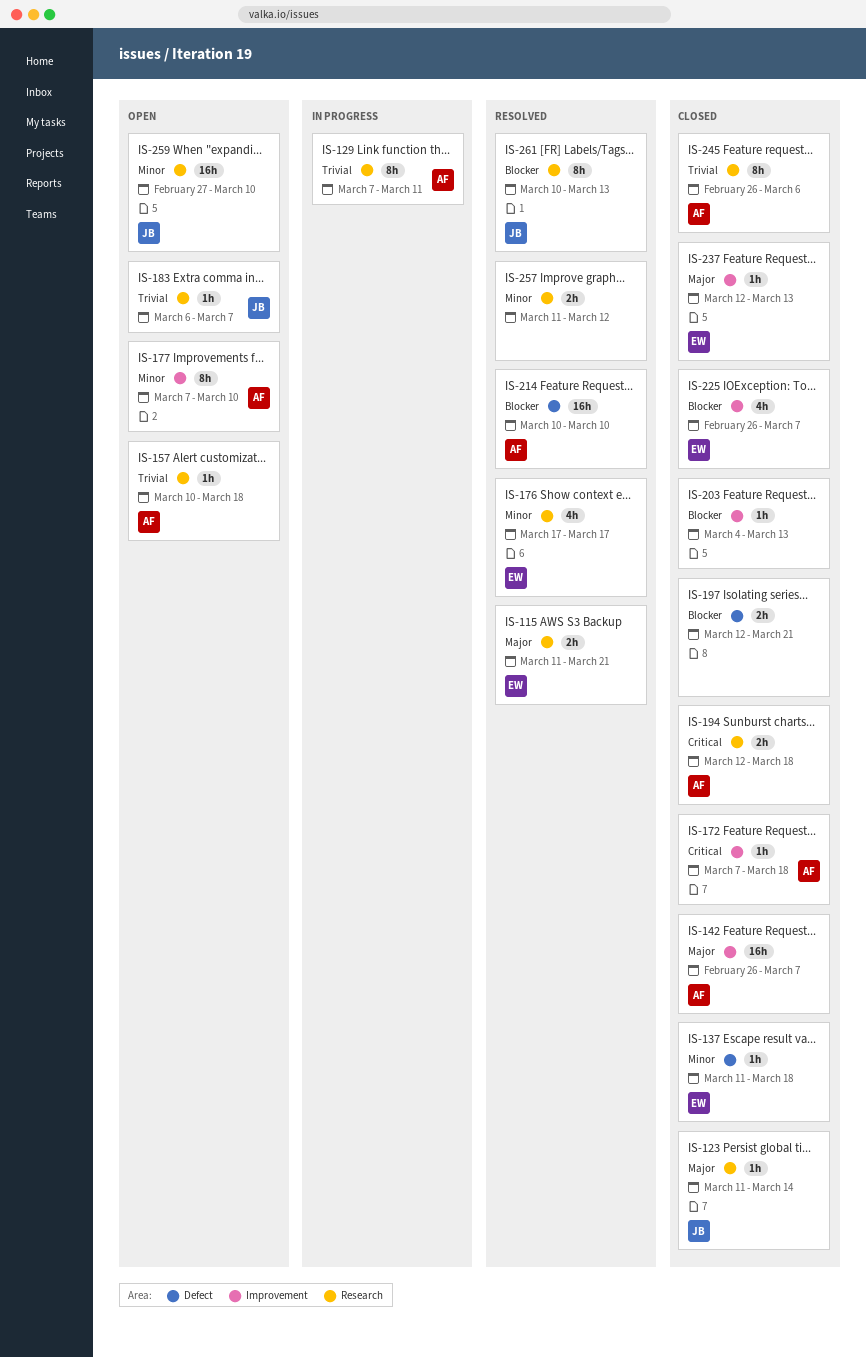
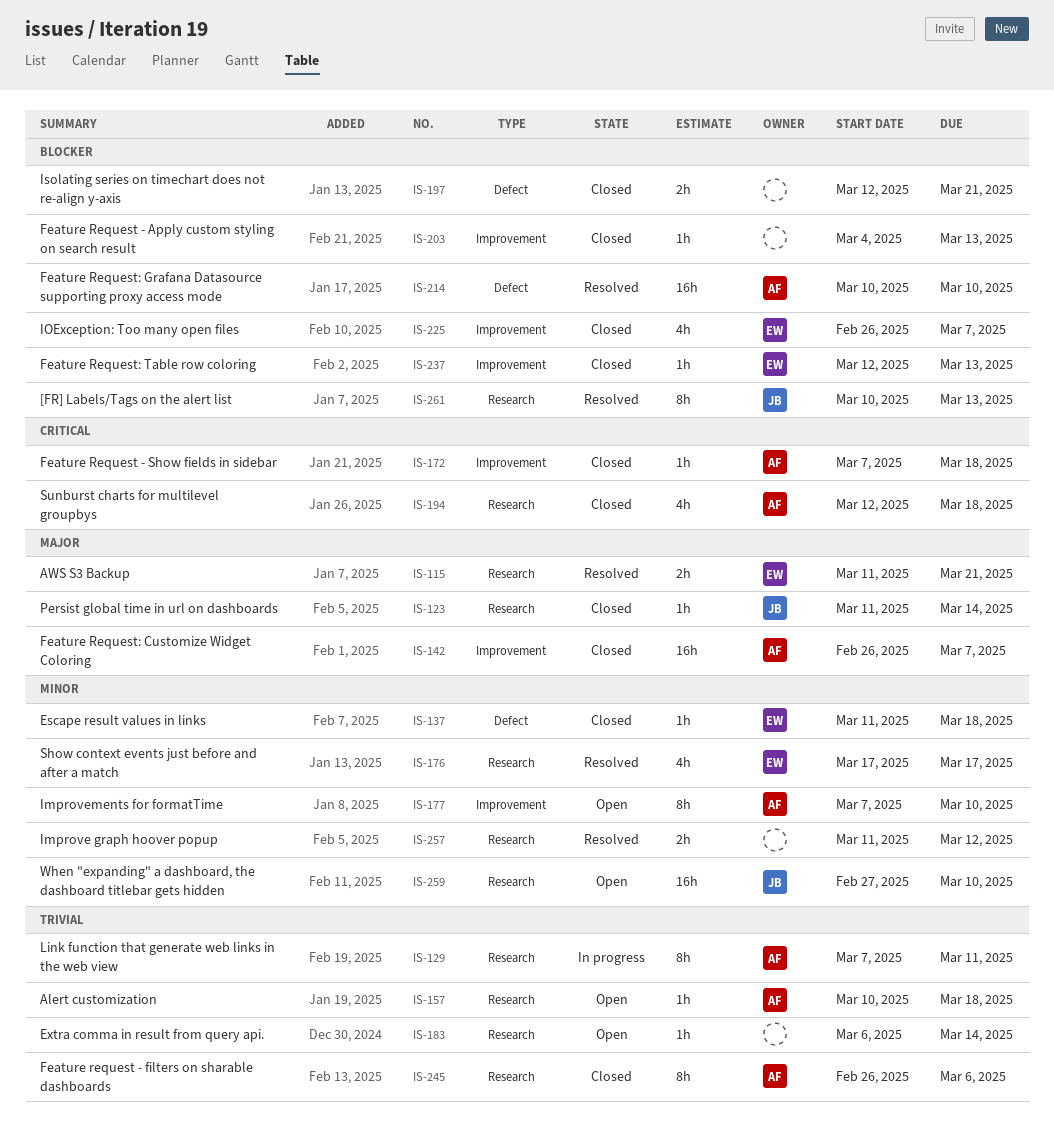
IS-183, owner: JB -> none
IS-183, due: Mar 7 -> Mar 14
IS-194, estimate: 2h -> 4h
IS-237, priority: Major -> Blocker

